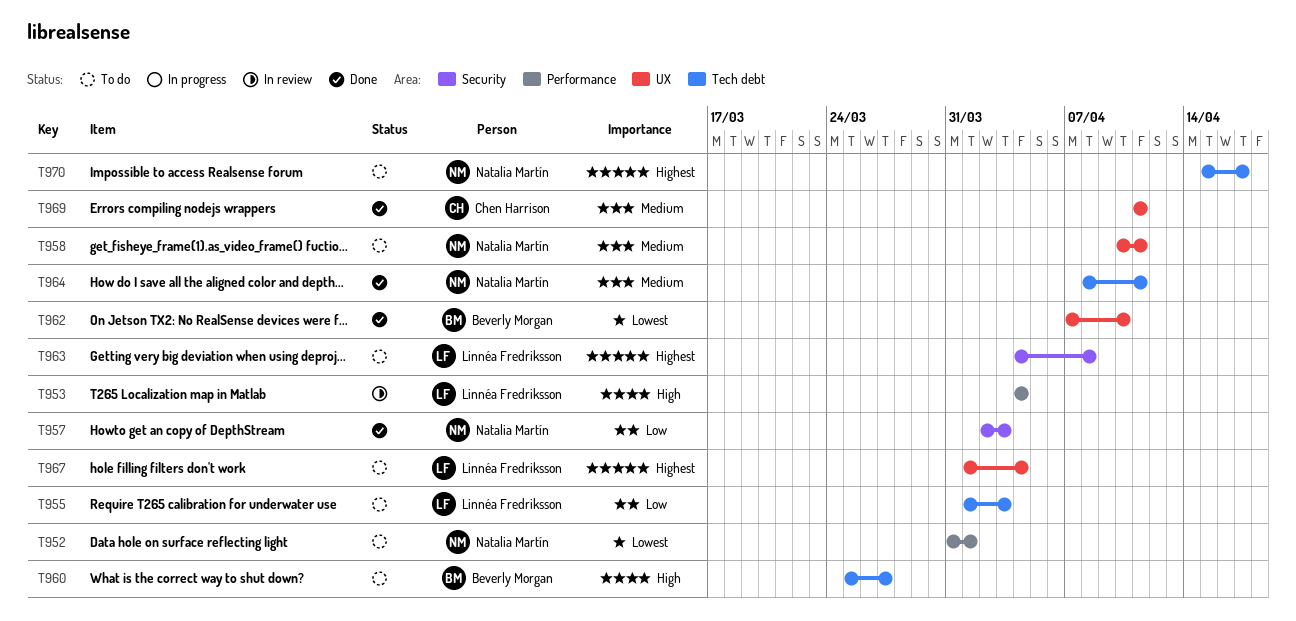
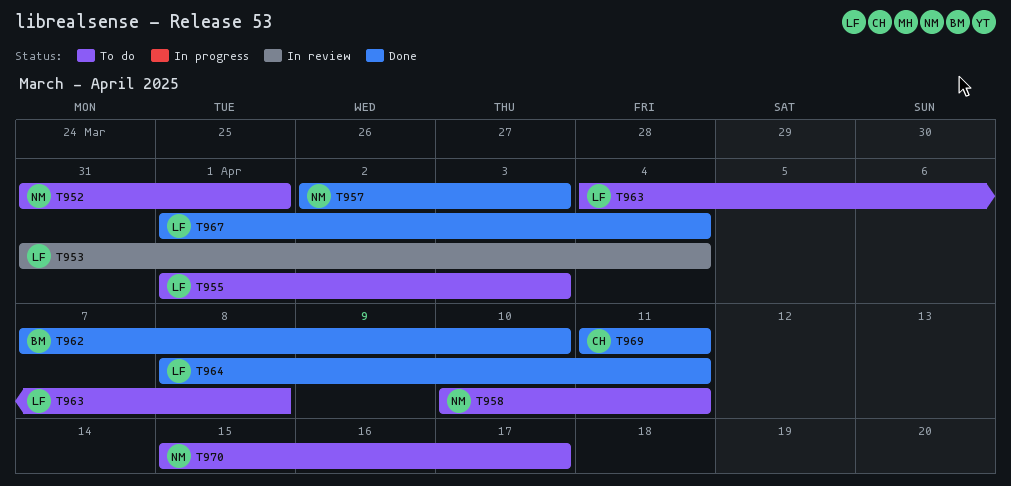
T953, start: Apr 4 -> Mar 31
T960: present -> none
T964, owner: Natalia Martín -> Linnéa Fredriksson
T967, status: To do -> Done

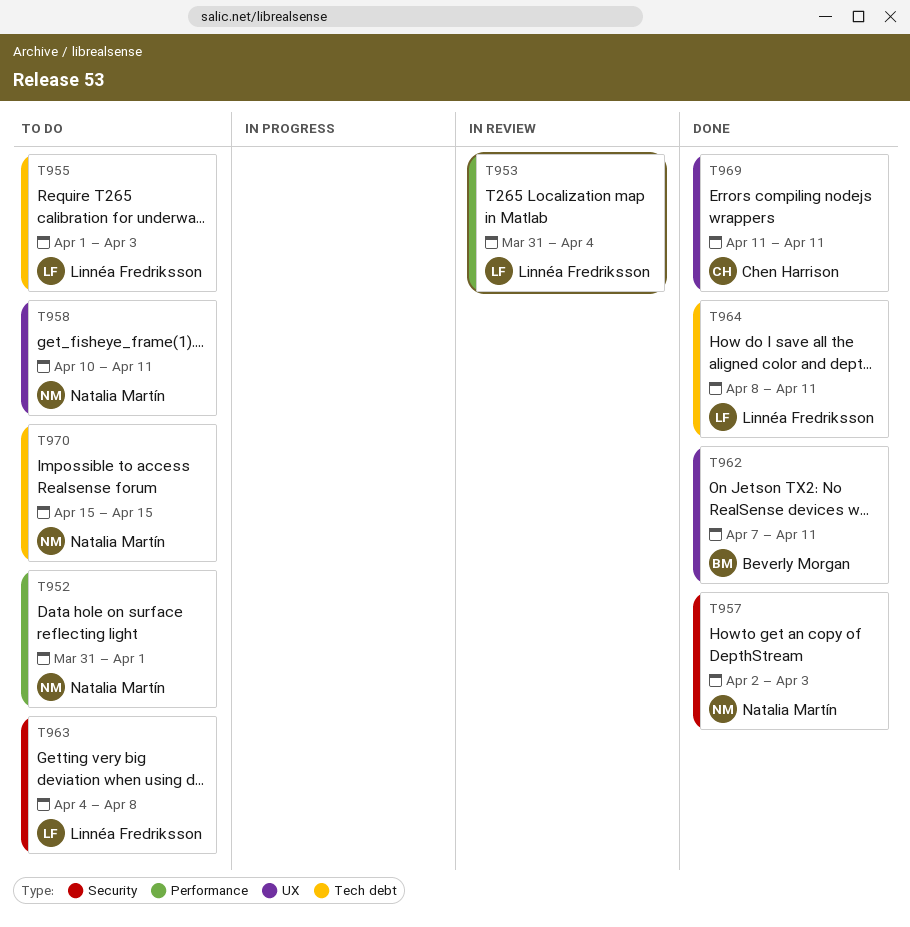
T962, due: Apr 10 -> Apr 11
T967: present -> none
T970, due: Apr 17 -> Apr 15

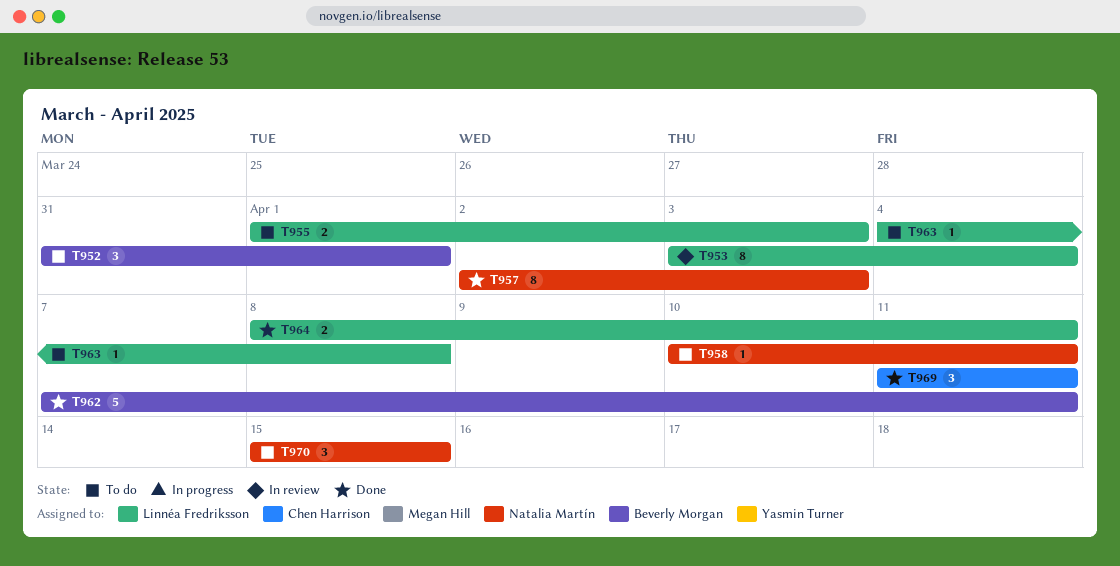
T952, owner: Natalia Martín -> Beverly Morgan
T953, start: Mar 31 -> Apr 3

